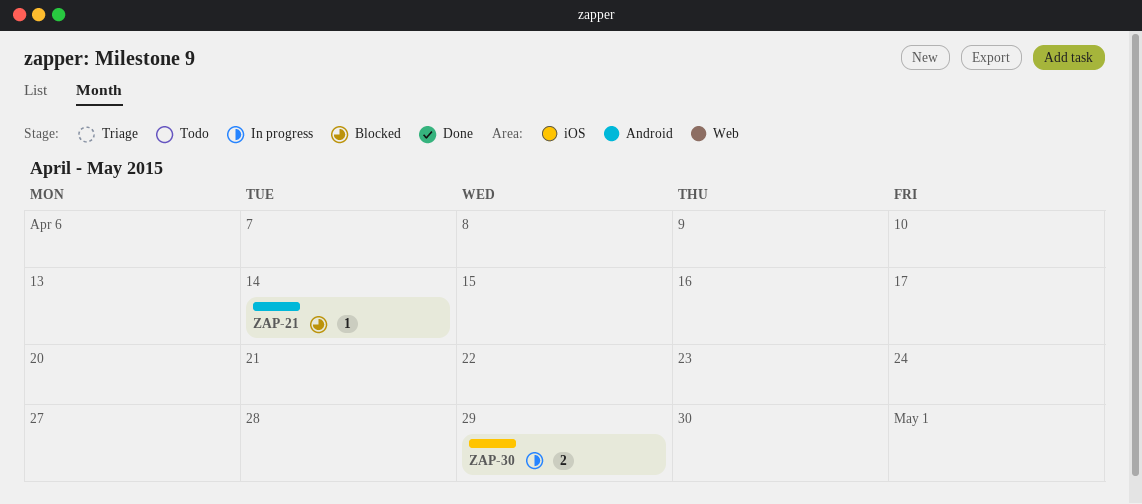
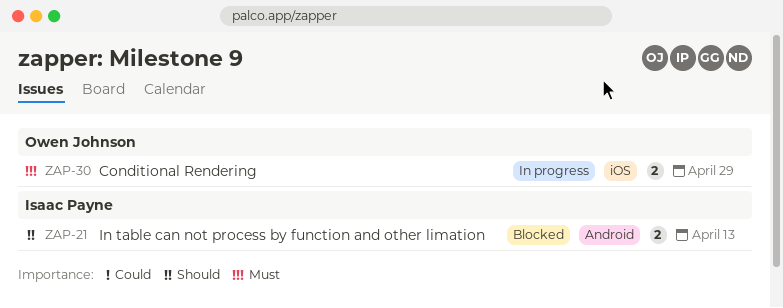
ZAP-21, estimate: 1 -> 2
ZAP-21, due: Apr 14 -> Apr 13

